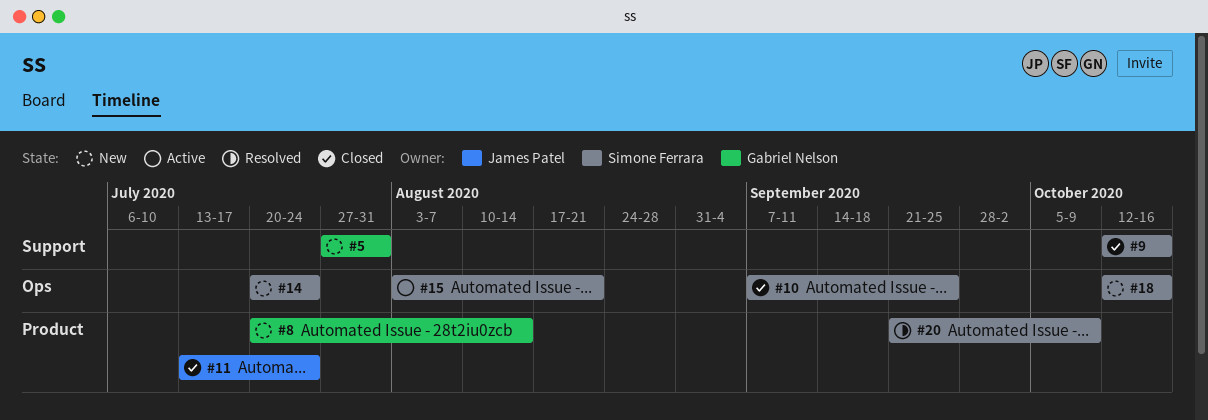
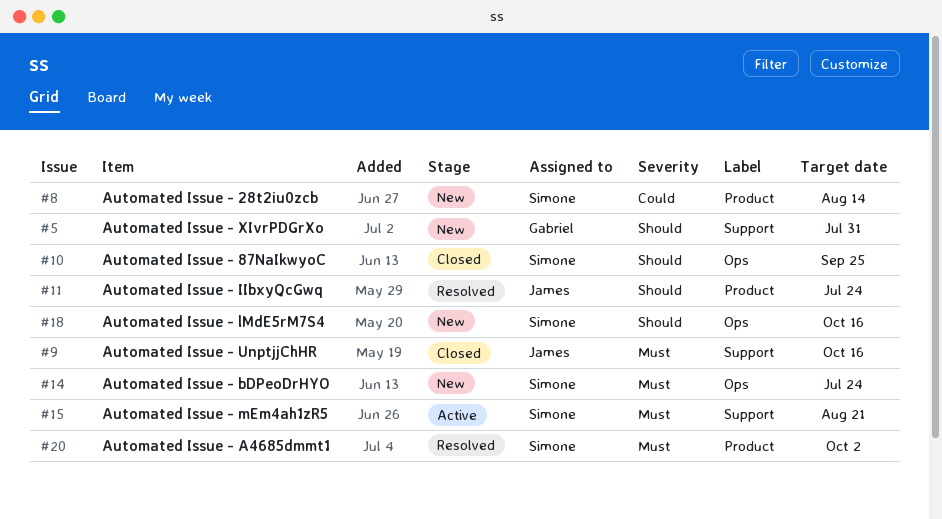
#8, owner: Gabriel Nelson -> Simone Ferrara
#9, owner: Simone Ferrara -> James Patel
#11, status: Closed -> Resolved
#15, label: Ops -> Support
#20, due: Oct 9 -> Oct 2

